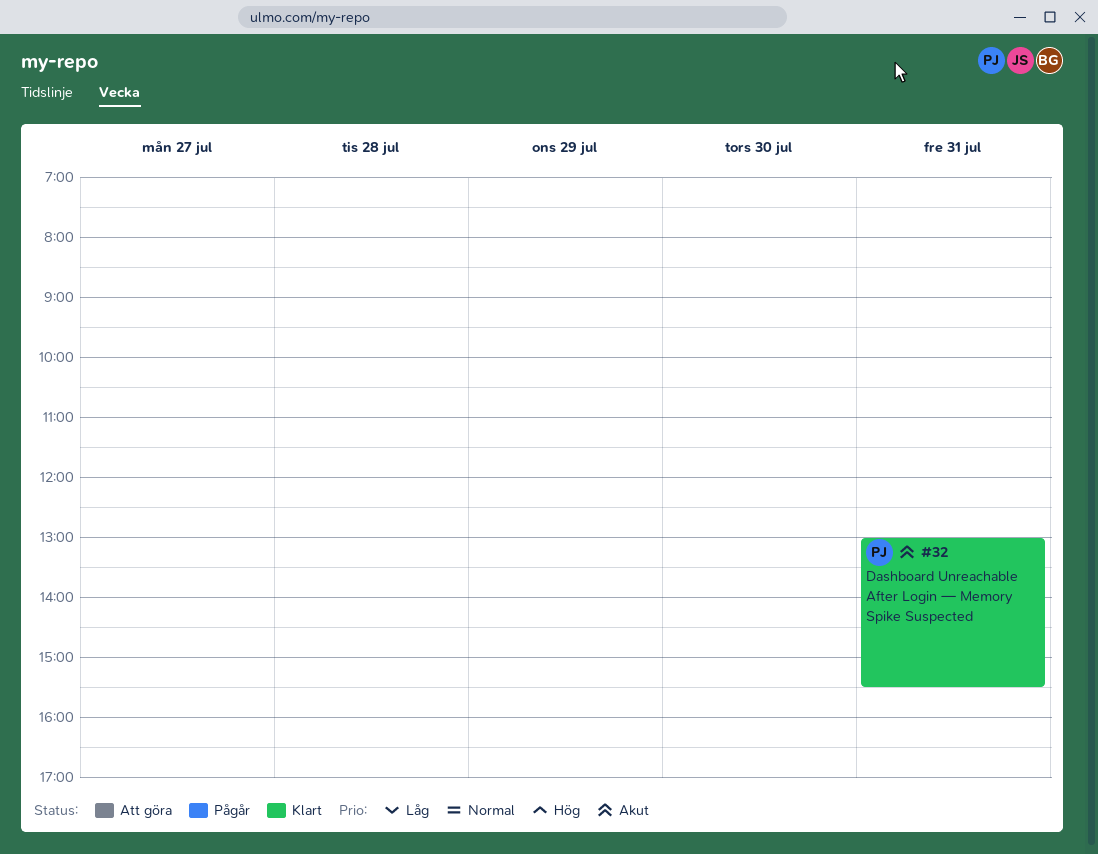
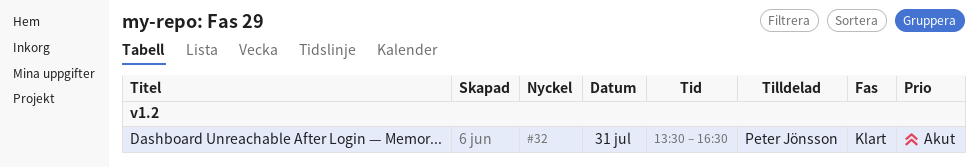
#32, begins: 13:00 -> 13:30
#32, ends: 15:30 -> 16:30

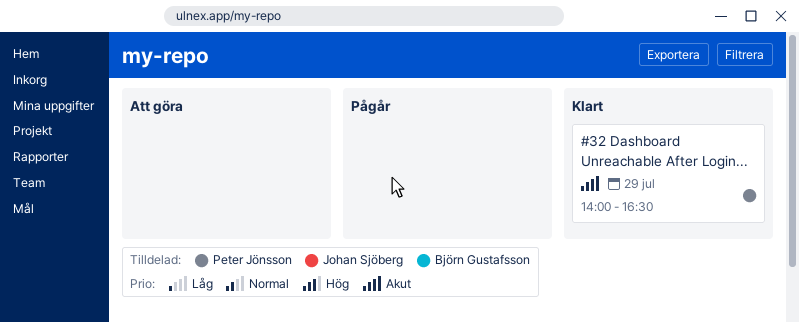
#32, day: Jul 31 -> Jul 29
#32, begins: 13:30 -> 14:00

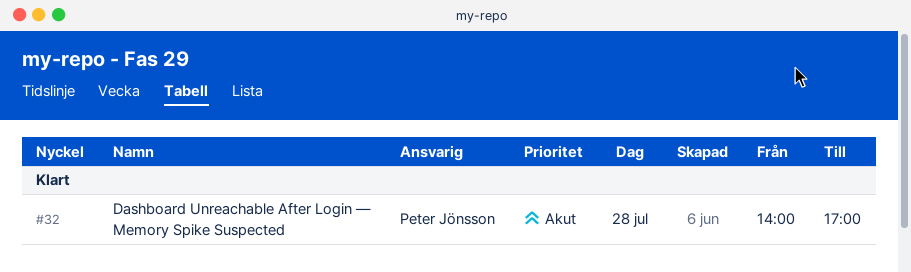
#32, day: Jul 29 -> Jul 28
#32, ends: 16:30 -> 17:00

